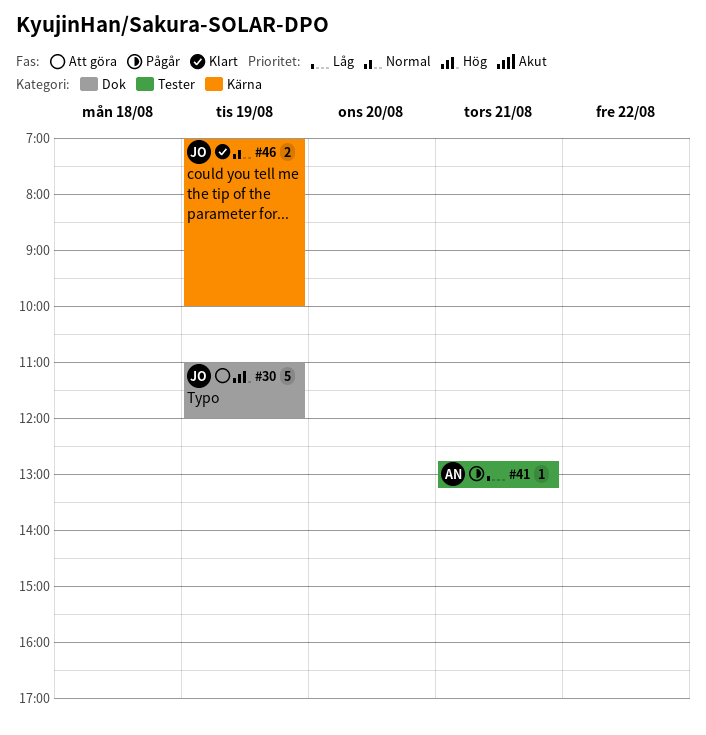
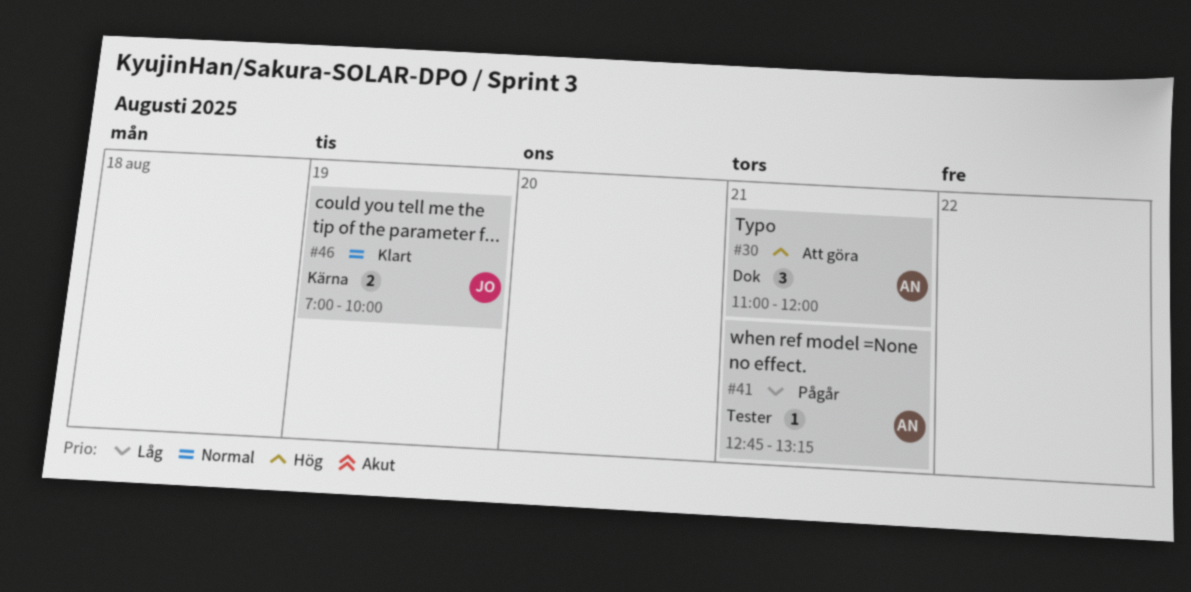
#30, owner: JO -> AN
#30, estimate: 5 -> 3
#30, day: Aug 19 -> Aug 21

